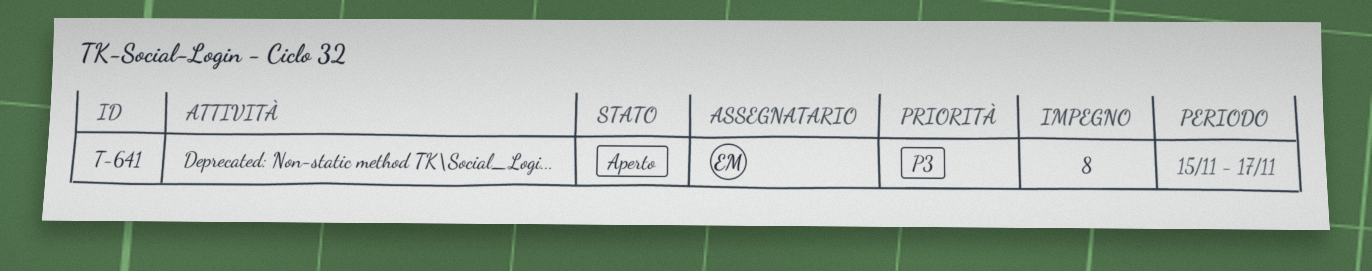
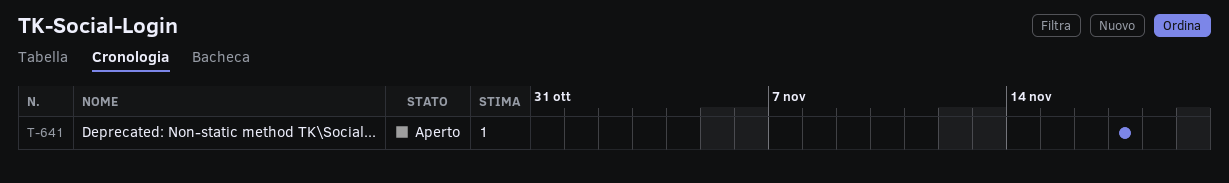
T-641, estimate: 8 -> 1
T-641, start: Nov 15 -> Nov 17

